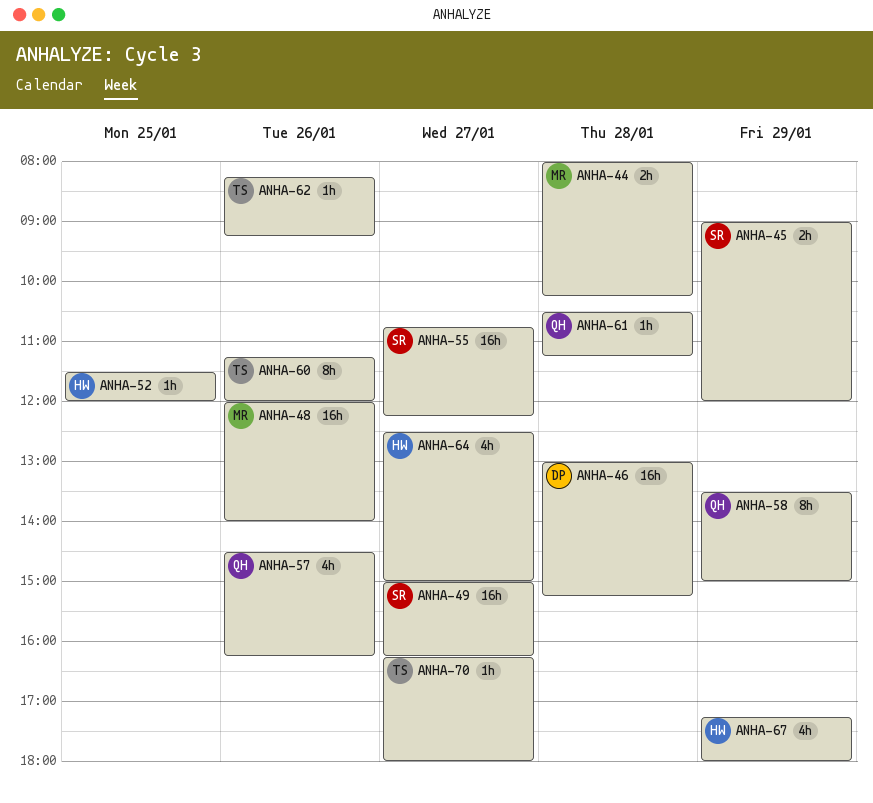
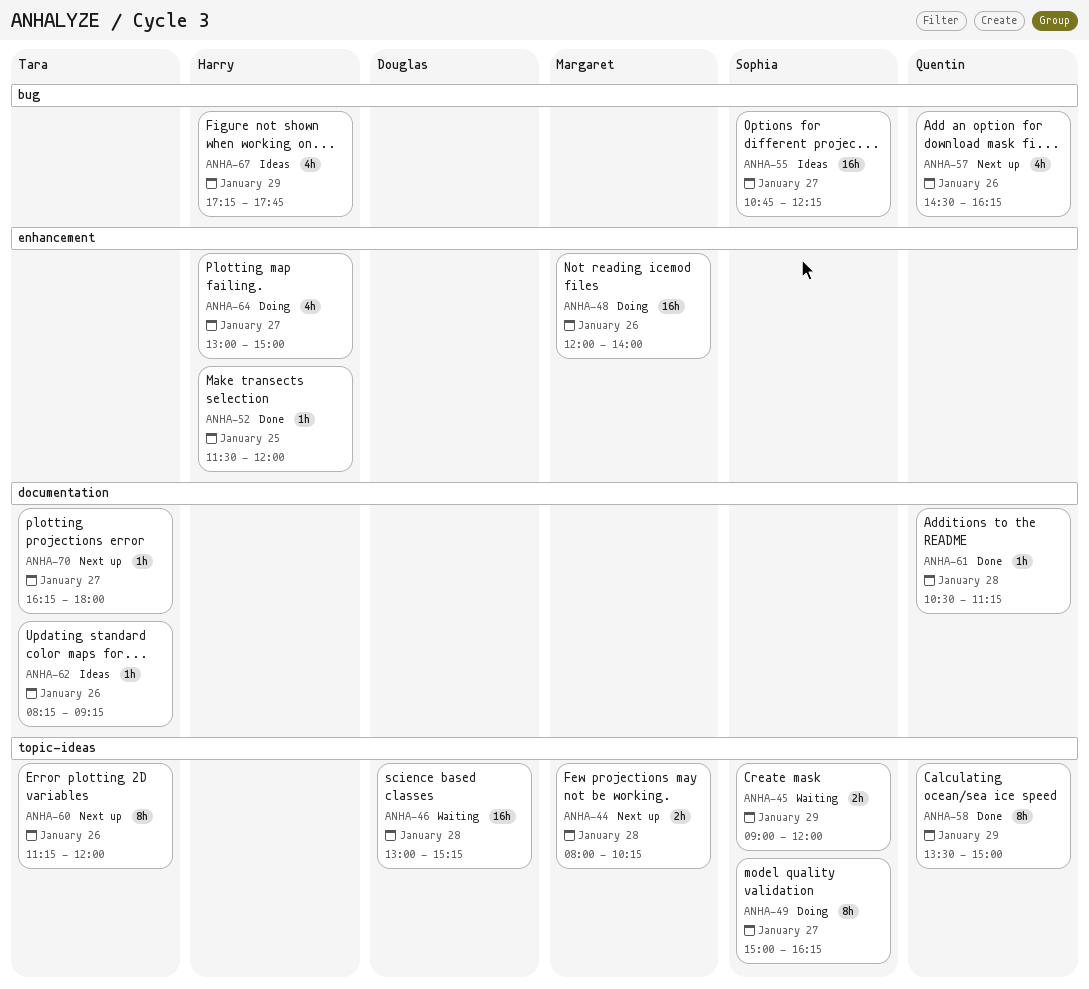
ANHA-49, estimate: 16h -> 8h
ANHA-64, begins: 12:30 -> 13:00
ANHA-67, ends: 18:00 -> 17:45

